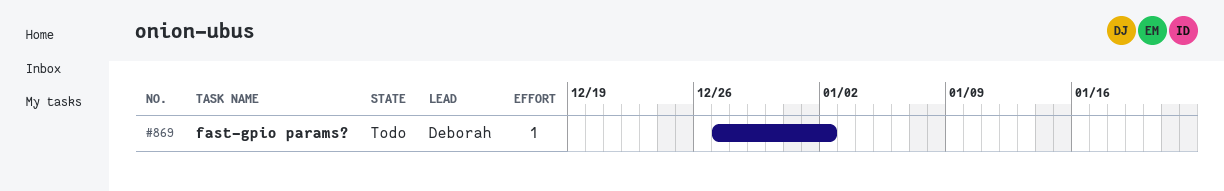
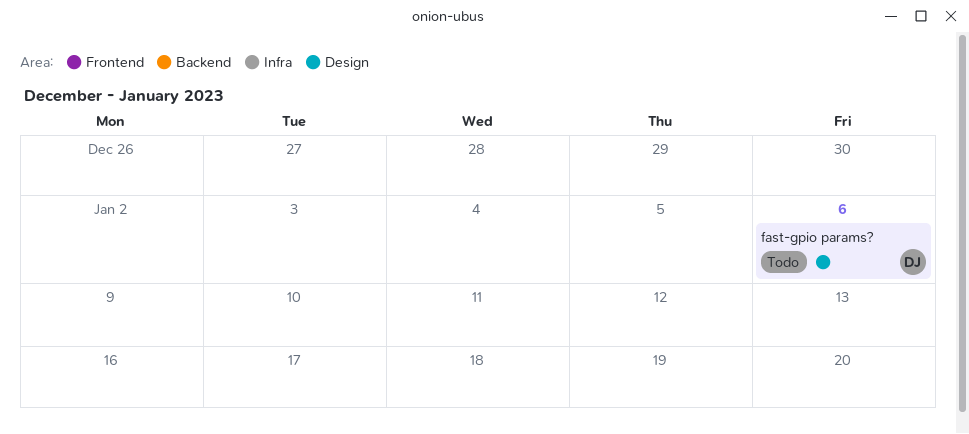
fast-gpio params?, due: Jan 2 -> Jan 6

